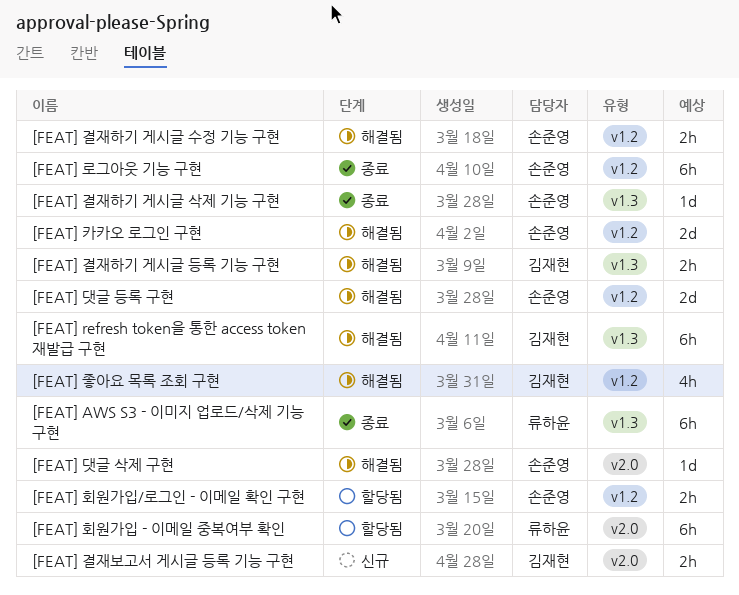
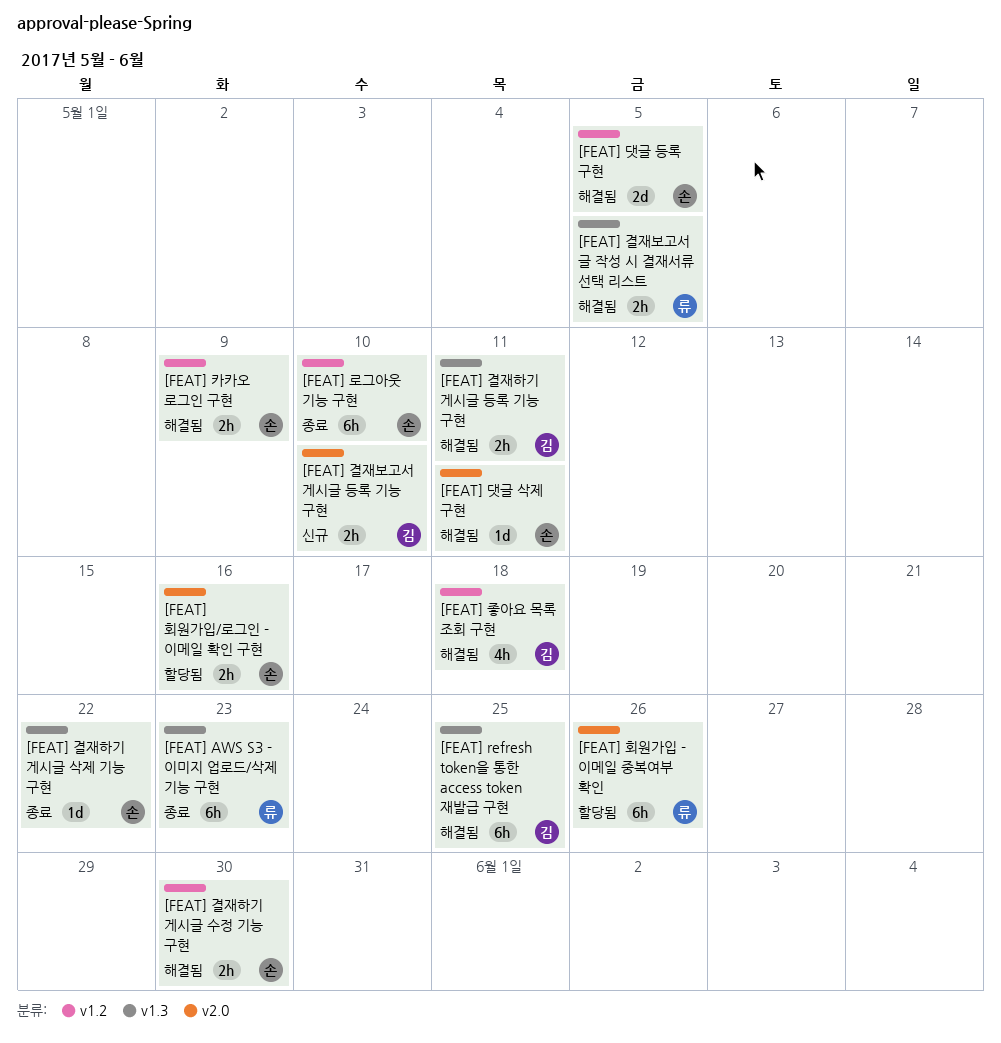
[FEAT] 결재보고서 글 작성 시 결재서류 선택 리스트: none -> present
[FEAT] 카카오 로그인 구현, estimate: 2d -> 2h
[FEAT] 회원가입/로그인 - 이메일 확인 구현, label: v1.2 -> v2.0

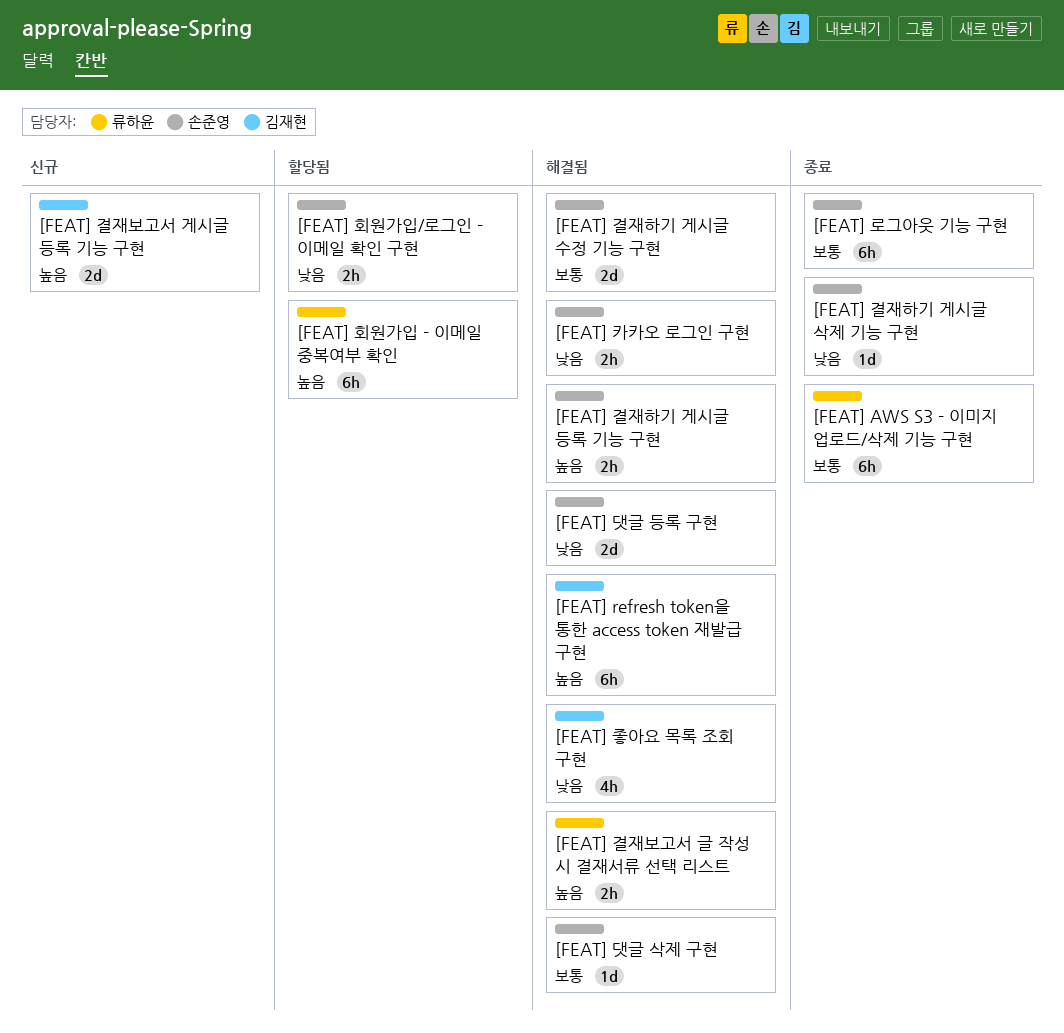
[FEAT] 결재보고서 게시글 등록 기능 구현, estimate: 2h -> 2d
[FEAT] 결재하기 게시글 등록 기능 구현, owner: 김재현 -> 손준영
[FEAT] 결재하기 게시글 수정 기능 구현, estimate: 2h -> 2d

